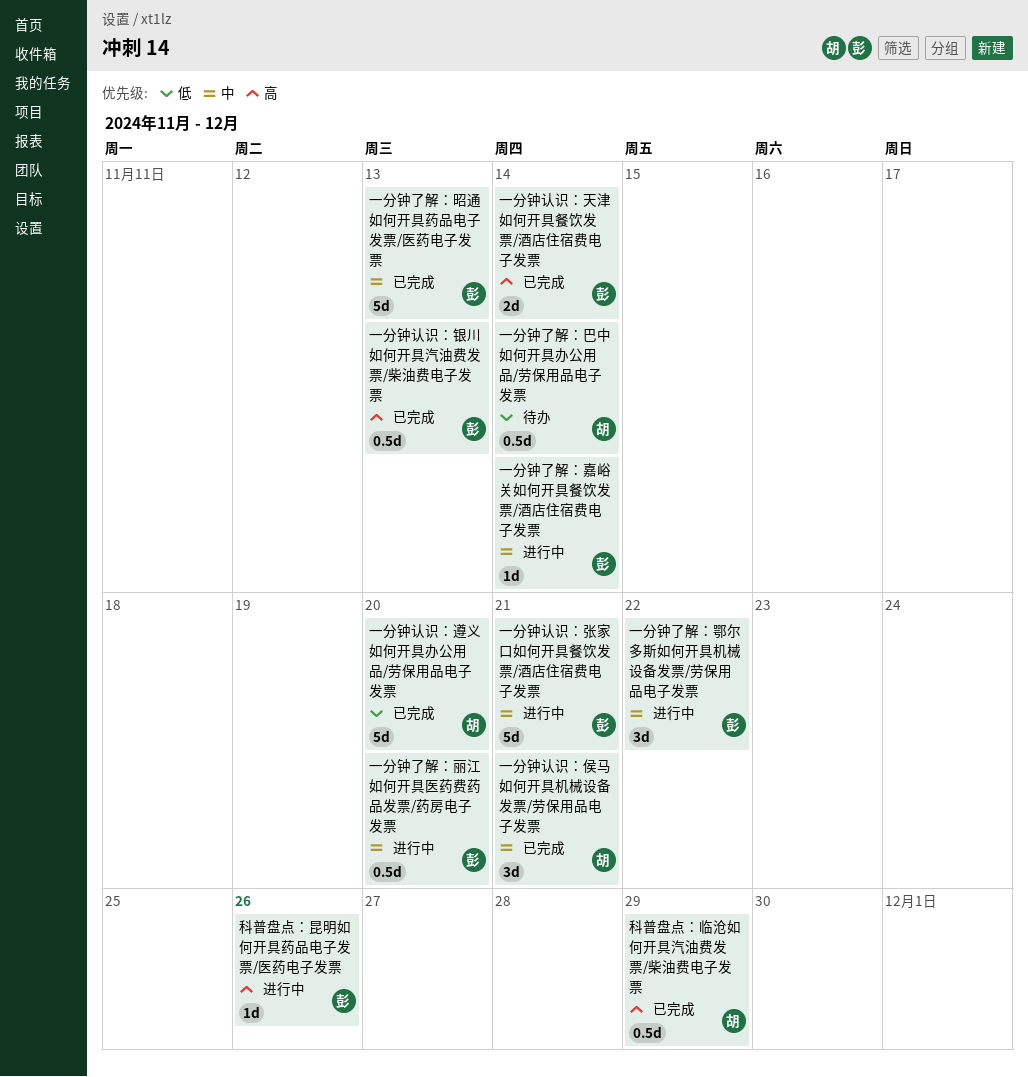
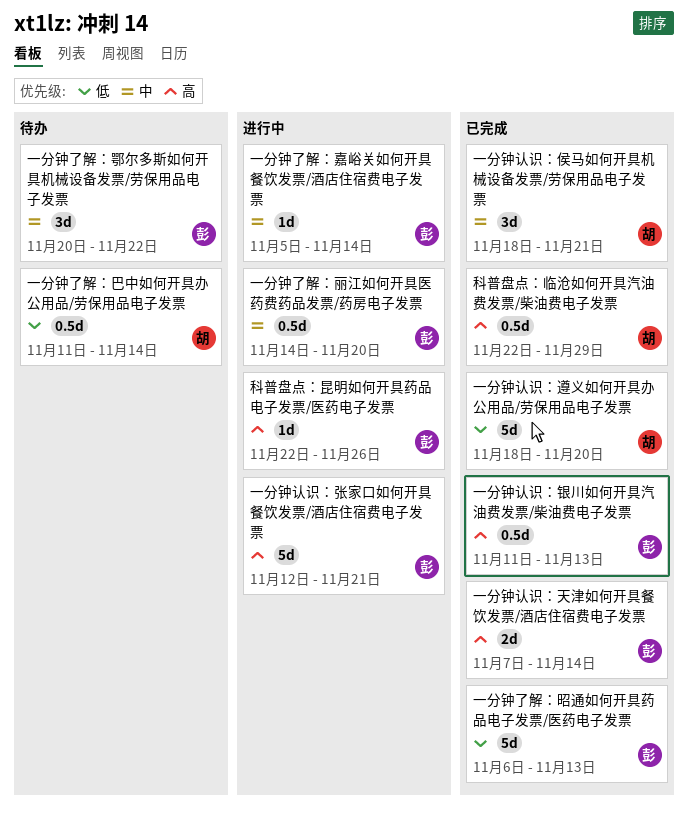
一分钟了解：昭通如何开具药品电子发票/医药电子发票, priority: 中 -> 低
一分钟了解：鄂尔多斯如何开具机械设备发票/劳保用品电子发票, status: 进行中 -> 待办
一分钟认识：张家口如何开具餐饮发票/酒店住宿费电子发票, priority: 中 -> 高

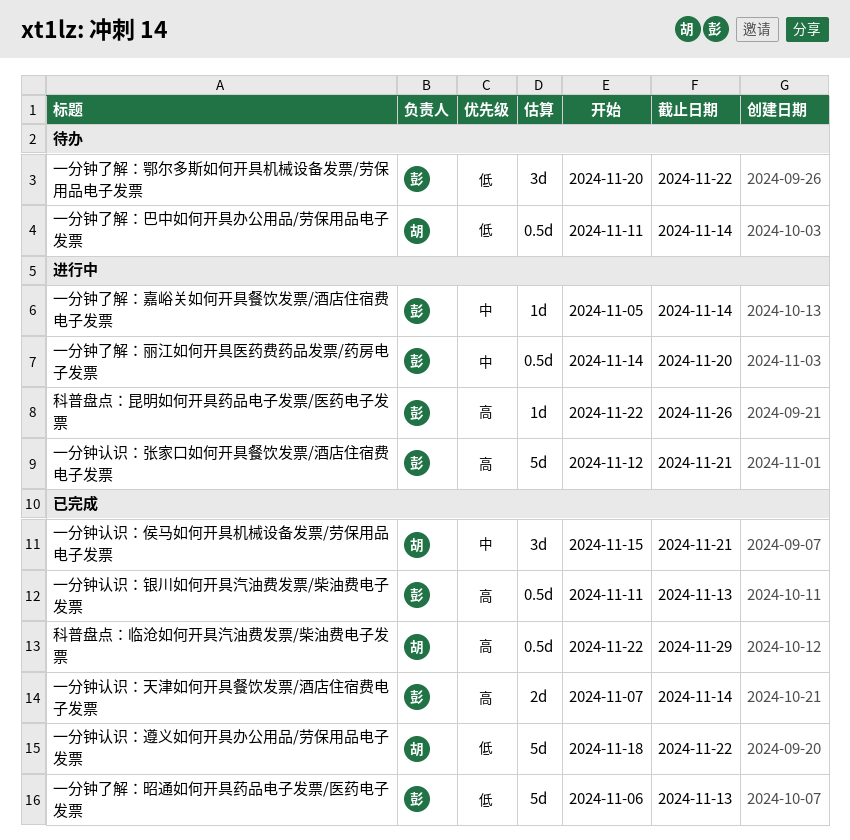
一分钟了解：鄂尔多斯如何开具机械设备发票/劳保用品电子发票, priority: 中 -> 低
一分钟认识：侯马如何开具机械设备发票/劳保用品电子发票, start: Nov 18 -> Nov 15
一分钟认识：遵义如何开具办公用品/劳保用品电子发票, due: Nov 20 -> Nov 22

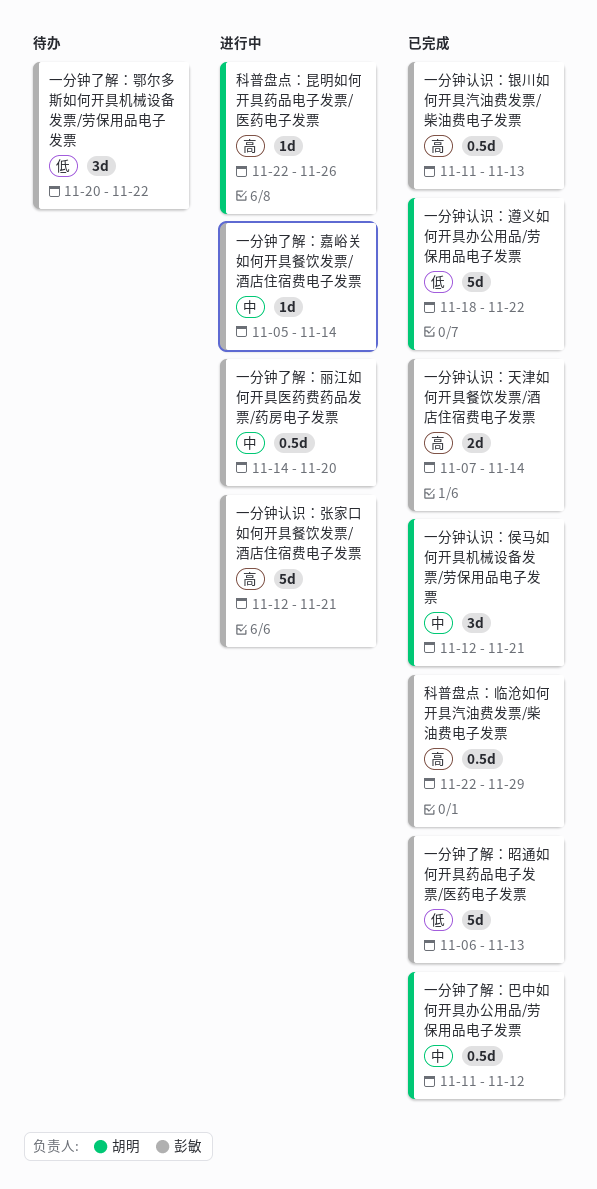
一分钟了解：巴中如何开具办公用品/劳保用品电子发票, status: 待办 -> 已完成
一分钟了解：巴中如何开具办公用品/劳保用品电子发票, priority: 低 -> 中
一分钟了解：巴中如何开具办公用品/劳保用品电子发票, due: Nov 14 -> Nov 12
一分钟认识：侯马如何开具机械设备发票/劳保用品电子发票, start: Nov 15 -> Nov 12
科普盘点：临沧如何开具汽油费发票/柴油费电子发票, owner: 胡明 -> 彭敏
科普盘点：昆明如何开具药品电子发票/医药电子发票, owner: 彭敏 -> 胡明

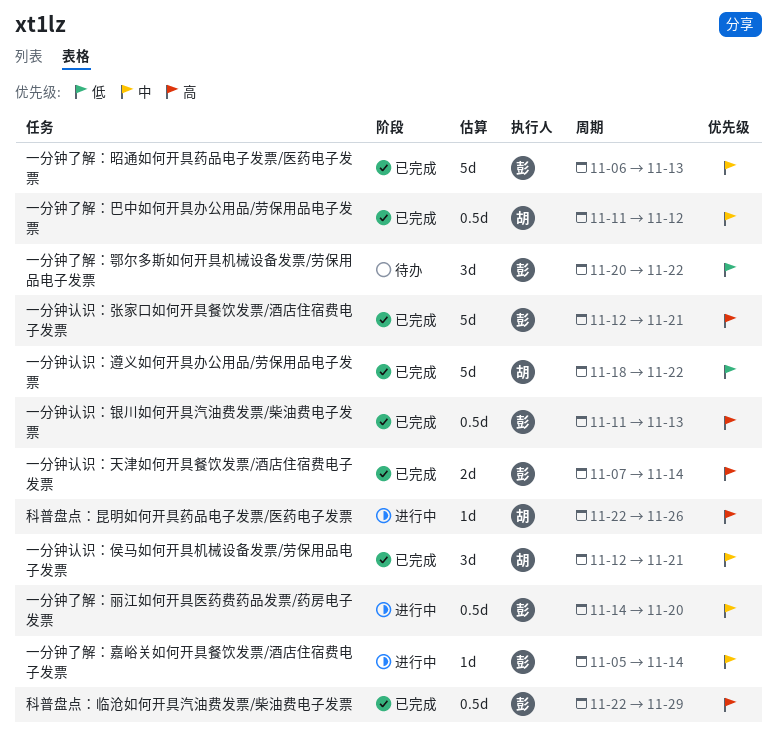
一分钟了解：昭通如何开具药品电子发票/医药电子发票, priority: 低 -> 中
一分钟认识：张家口如何开具餐饮发票/酒店住宿费电子发票, status: 进行中 -> 已完成

